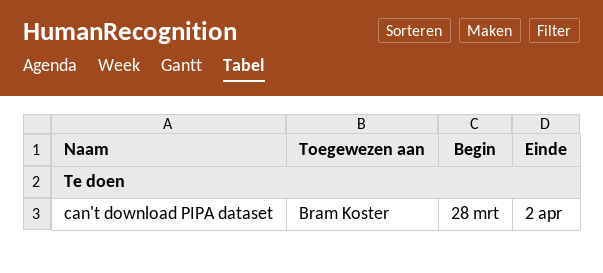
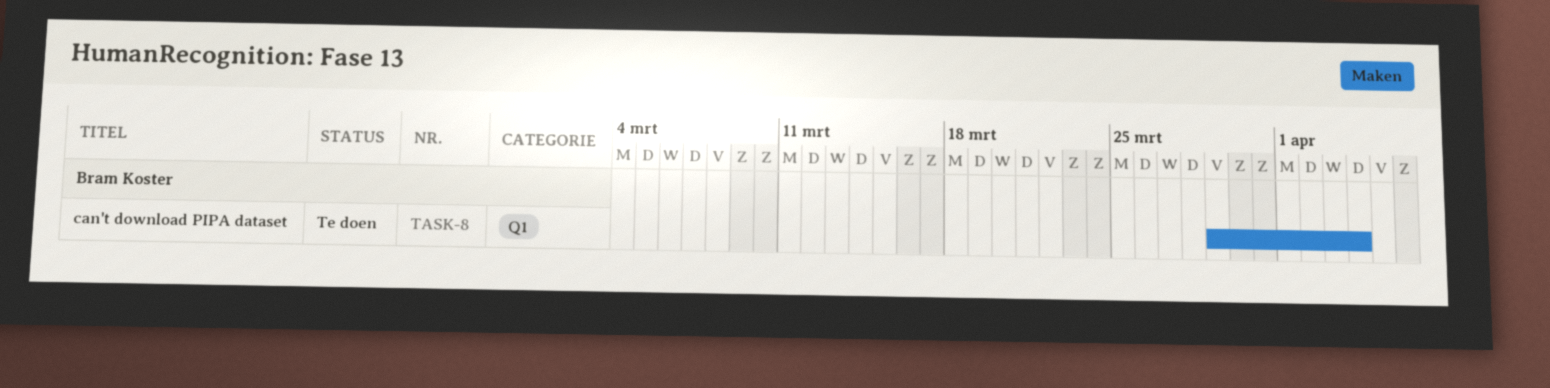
can't download PIPA dataset, start: Mar 28 -> Mar 29
can't download PIPA dataset, due: Apr 2 -> Apr 4

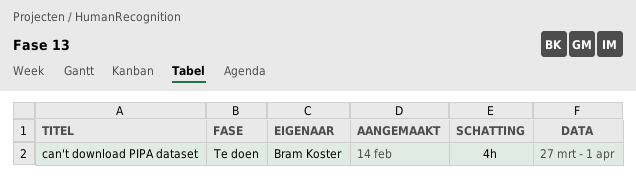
can't download PIPA dataset, start: Mar 29 -> Mar 27
can't download PIPA dataset, due: Apr 4 -> Apr 1

